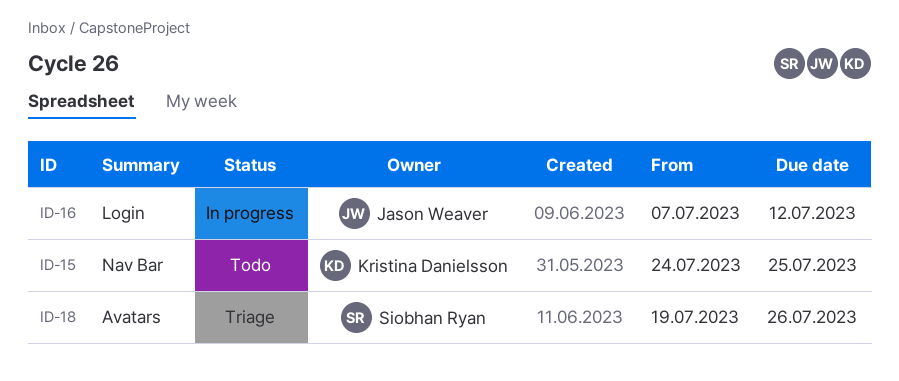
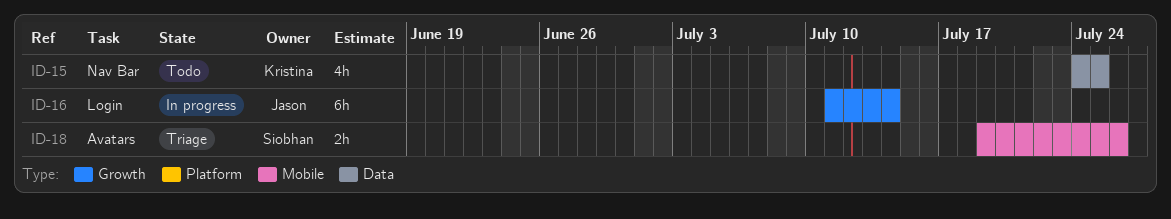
ID-16, start: Jul 7 -> Jul 11
ID-16, due: Jul 12 -> Jul 14

